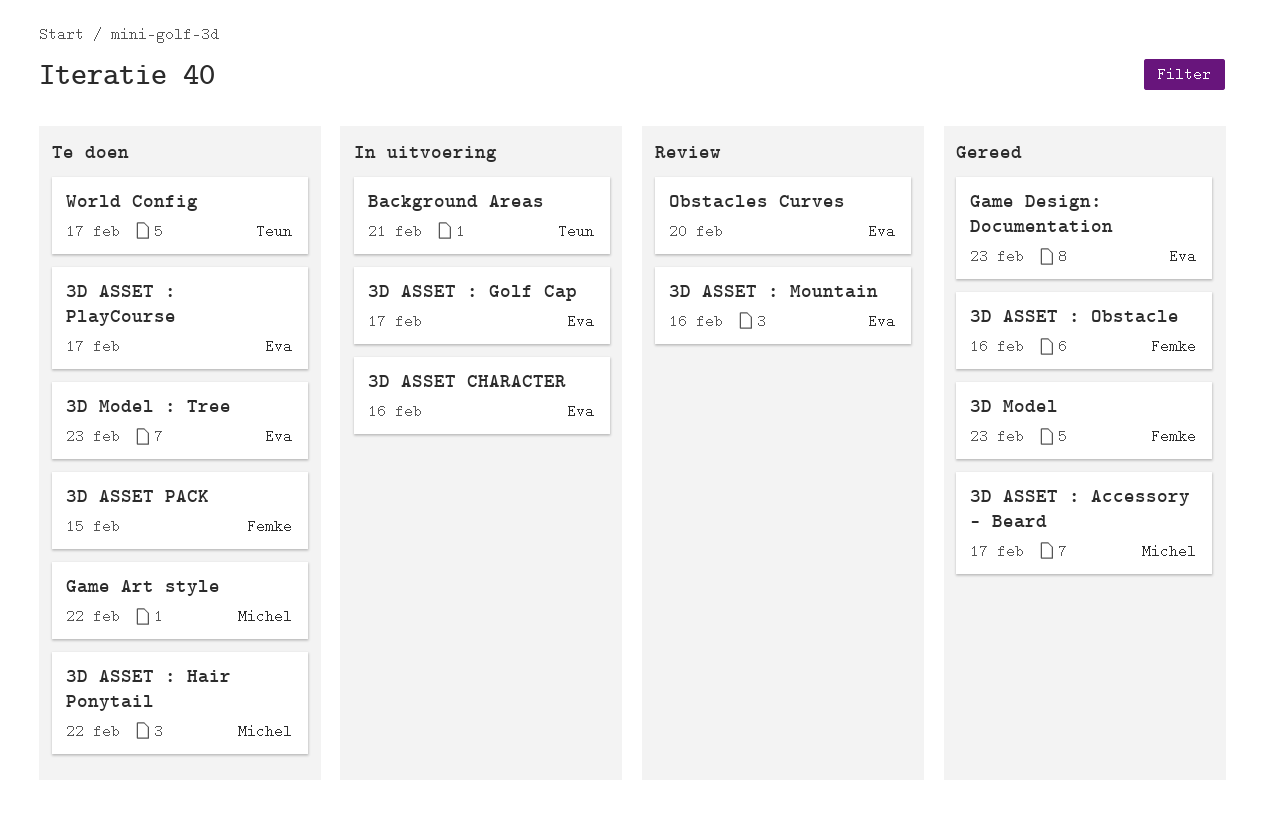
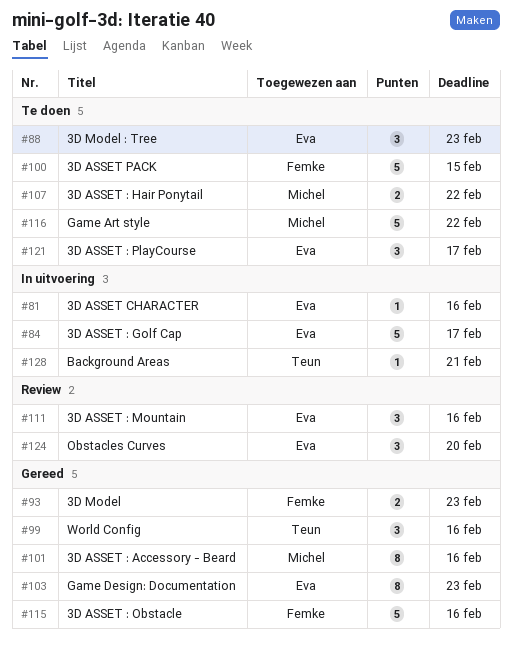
3D ASSET : Accessory - Beard, due: Feb 17 -> Feb 16
World Config, status: Te doen -> Gereed
World Config, due: Feb 17 -> Feb 16

